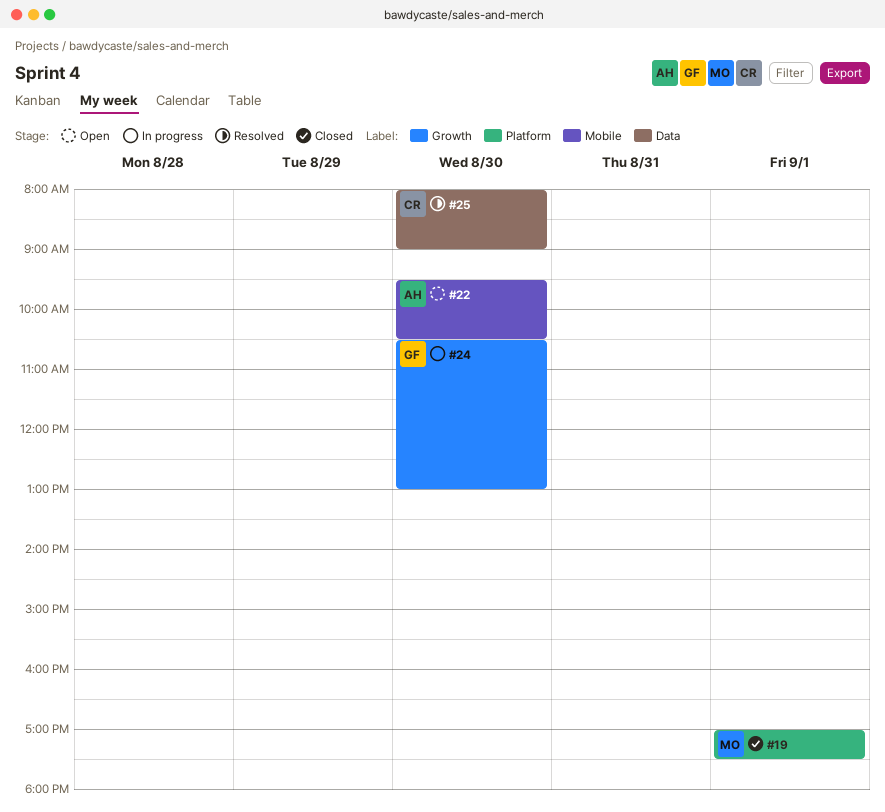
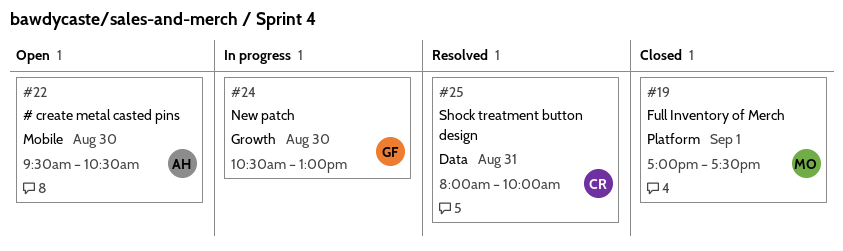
#25, day: Aug 30 -> Aug 31
#25, ends: 09:00 -> 10:00

